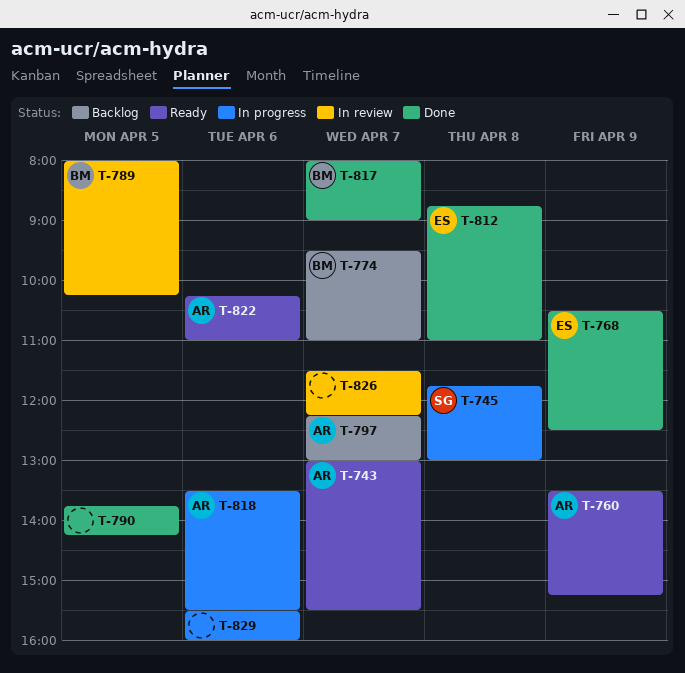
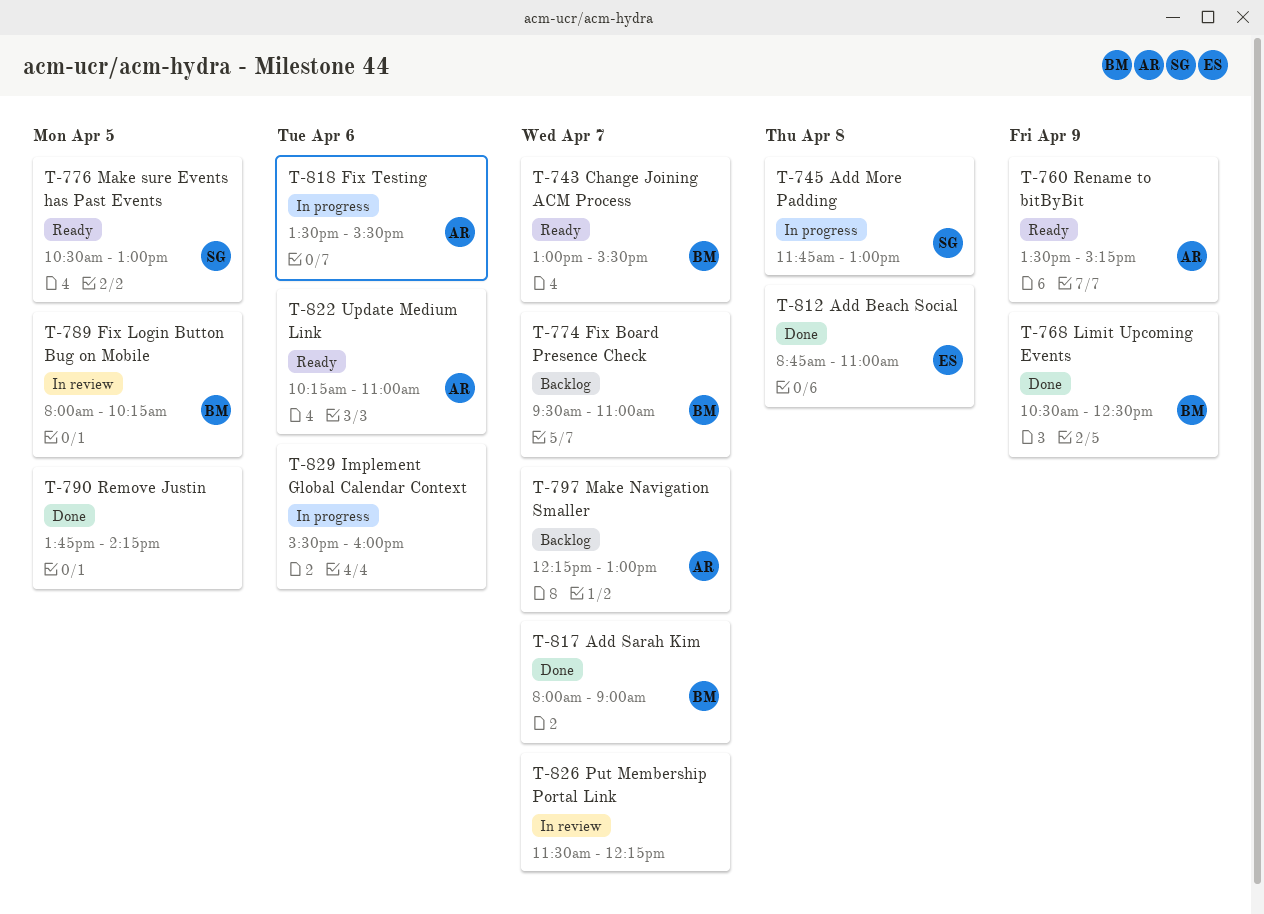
T-743, owner: AR -> BM
T-768, owner: ES -> BM
T-776: none -> present

